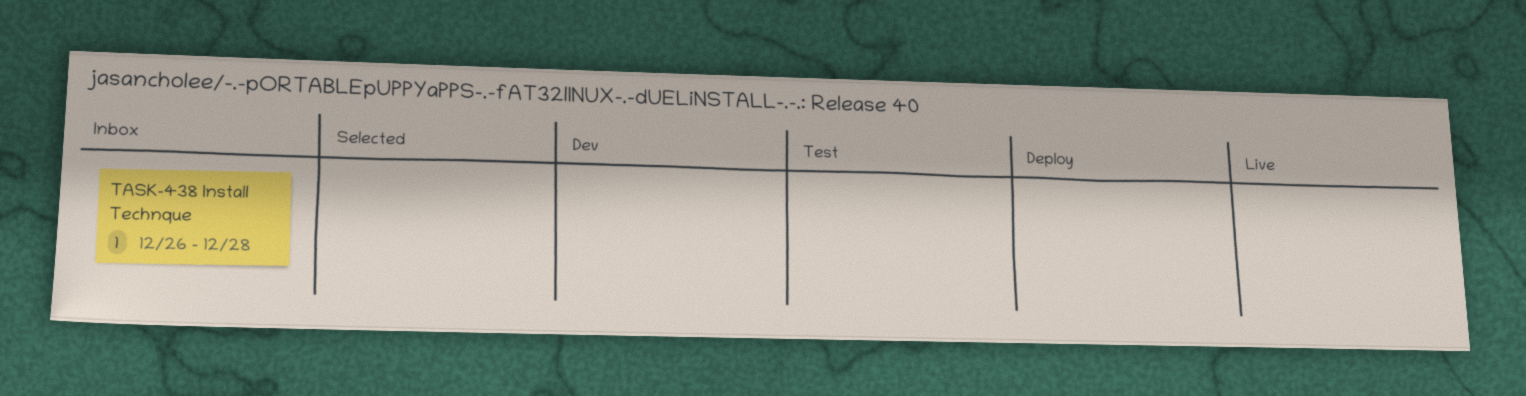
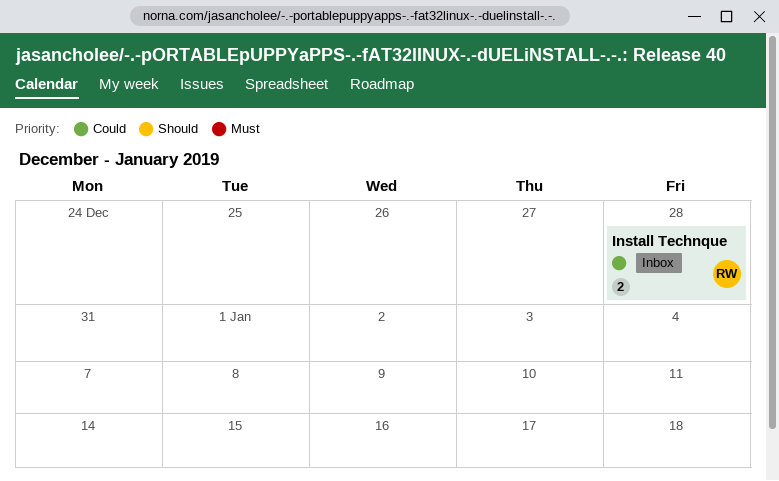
Install Technque, estimate: 1 -> 2

